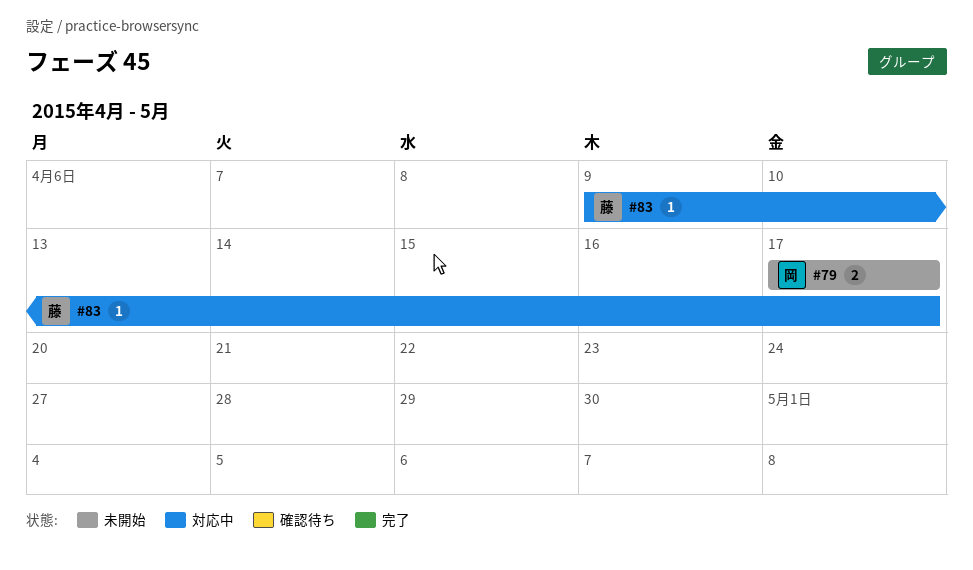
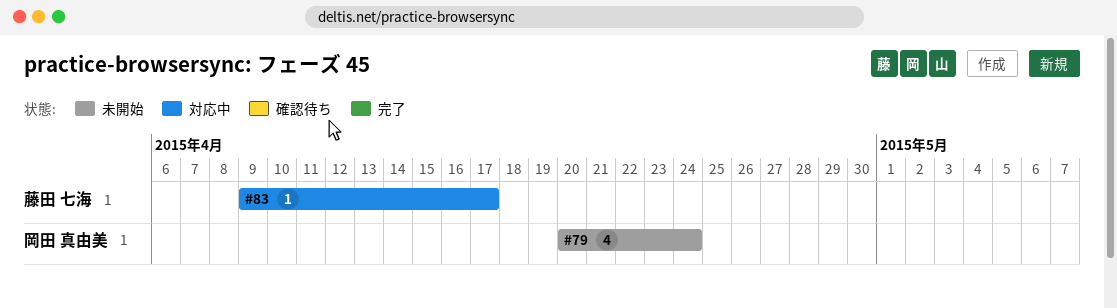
#79, estimate: 2 -> 4
#79, start: Apr 17 -> Apr 20
#79, due: Apr 17 -> Apr 24

